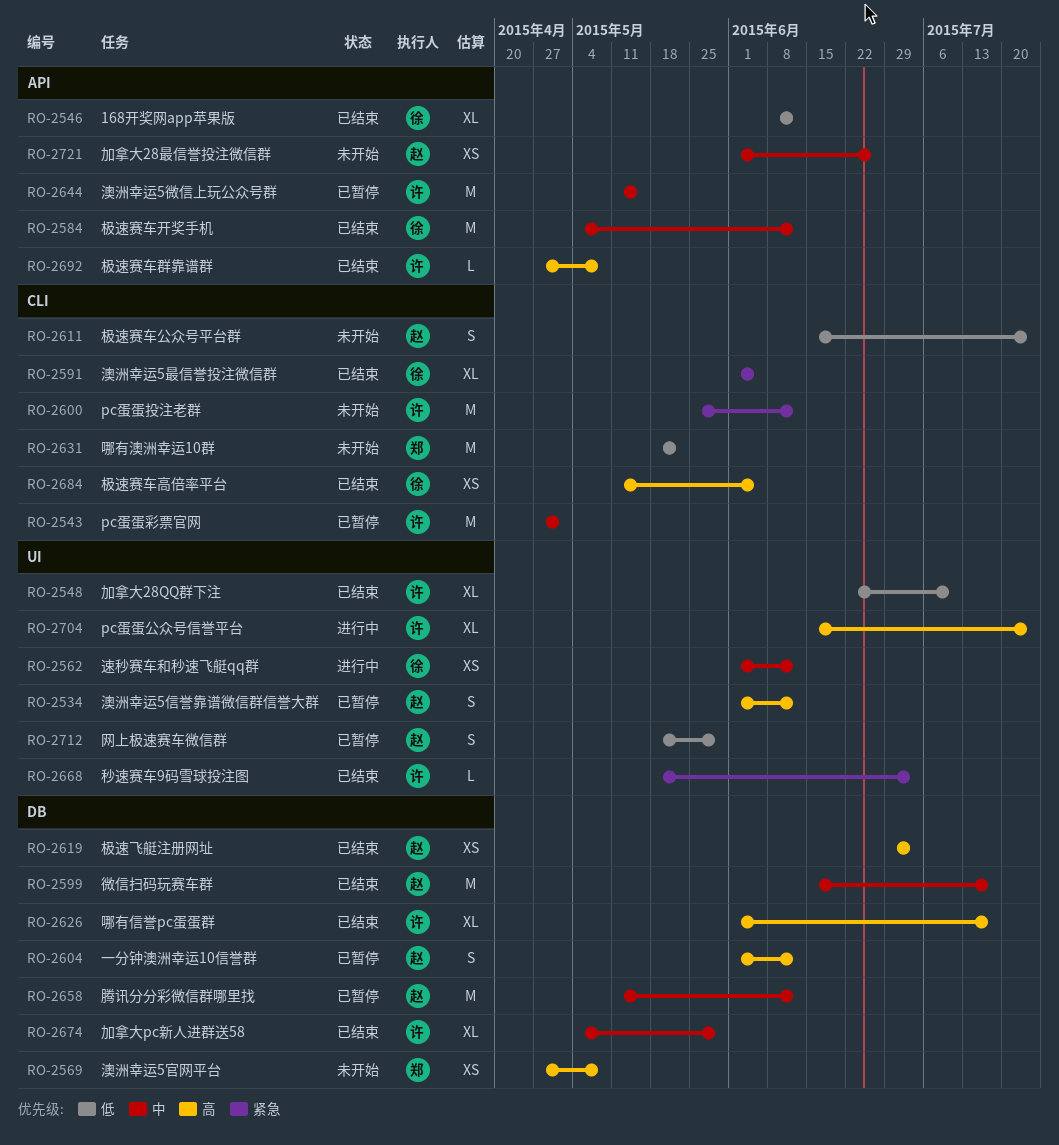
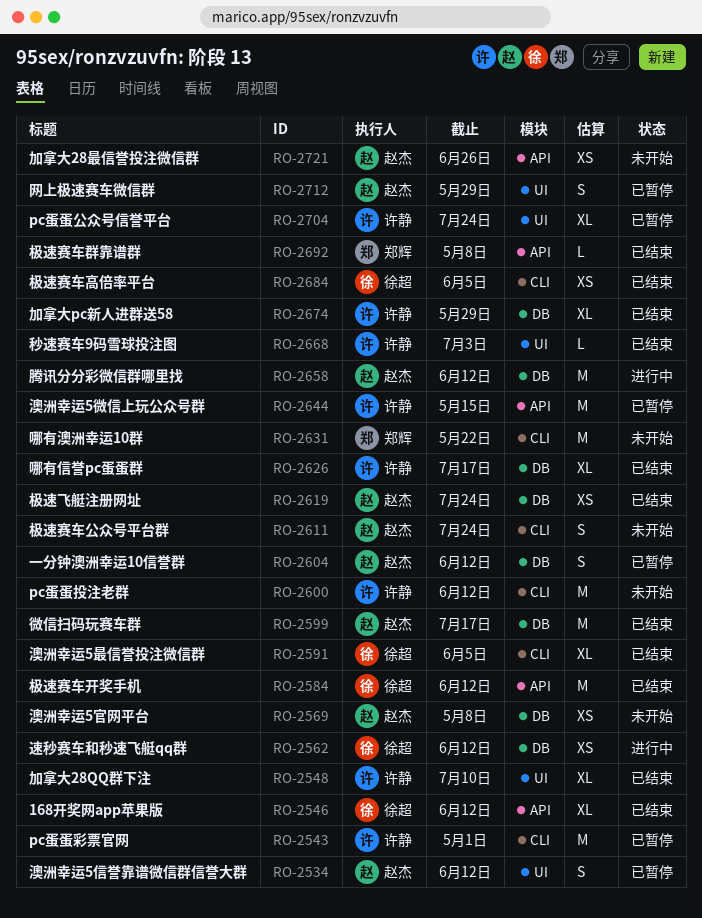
RO-2562, label: UI -> DB
RO-2569, owner: 郑辉 -> 赵杰
RO-2619, due: Jul 3 -> Jul 24
RO-2658, status: 已暂停 -> 进行中
RO-2692, owner: 许静 -> 郑辉
RO-2704, status: 进行中 -> 已暂停

